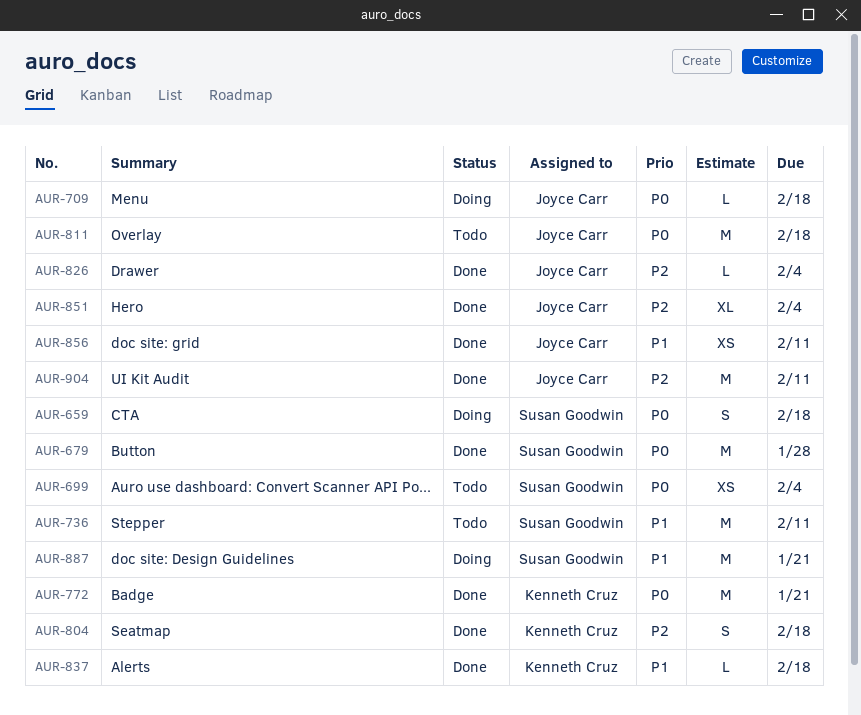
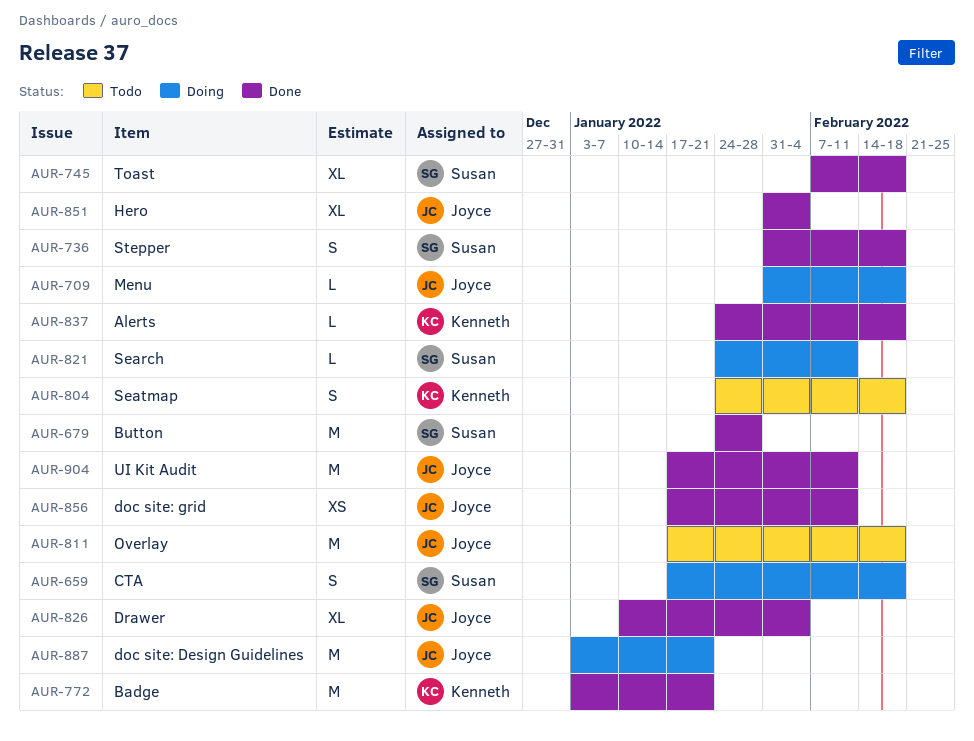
AUR-699: present -> none
AUR-736, status: Todo -> Done
AUR-736, estimate: M -> S
AUR-736, due: Feb 11 -> Feb 18
AUR-745: none -> present
AUR-804, status: Done -> Todo
AUR-821: none -> present
AUR-826, estimate: L -> XL
AUR-887, owner: Susan Goodwin -> Joyce Carr

